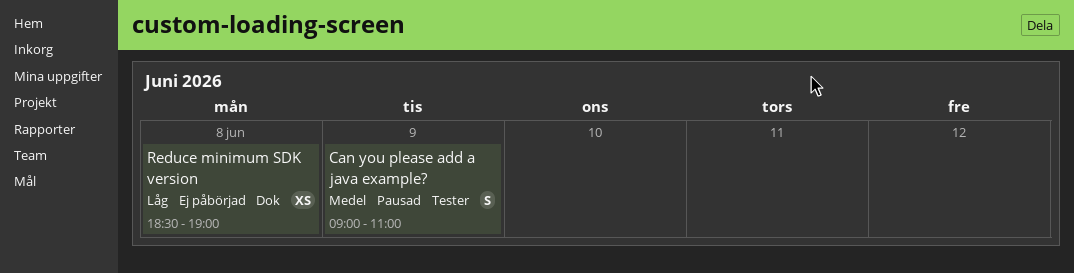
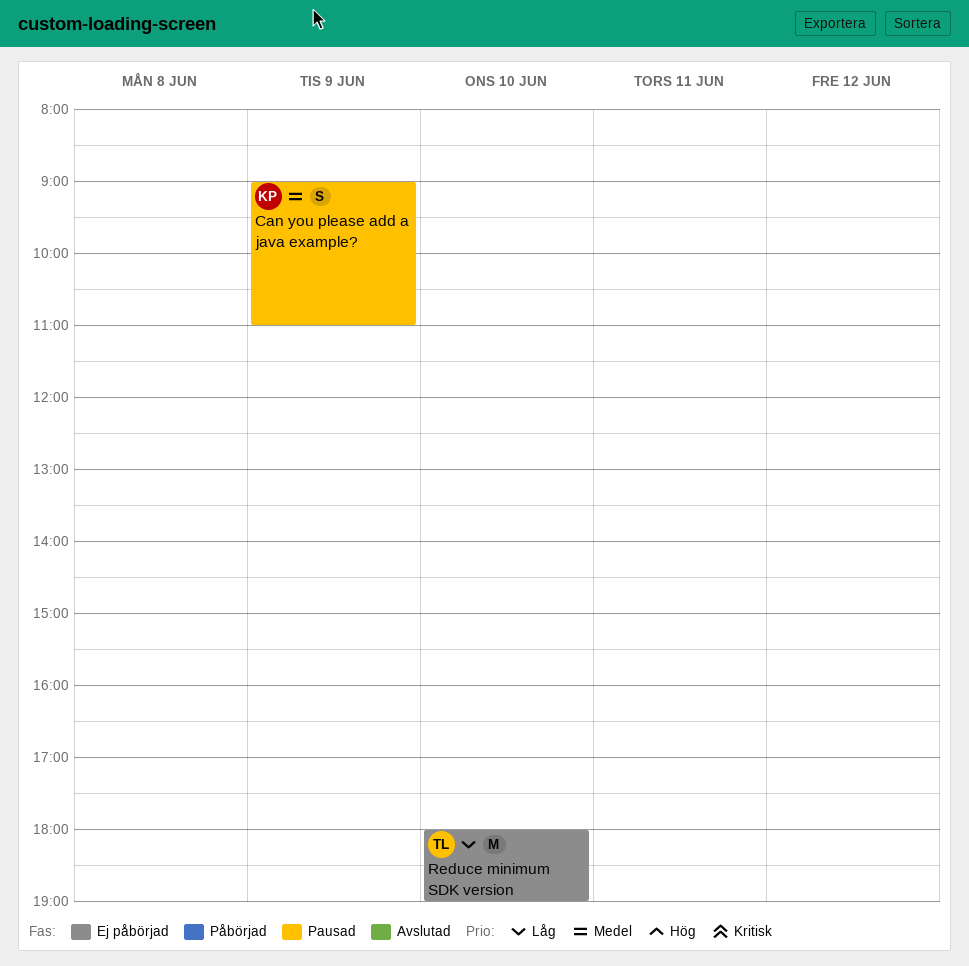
Reduce minimum SDK version, estimate: XS -> M
Reduce minimum SDK version, day: Jun 8 -> Jun 10
Reduce minimum SDK version, begins: 18:30 -> 18:00

